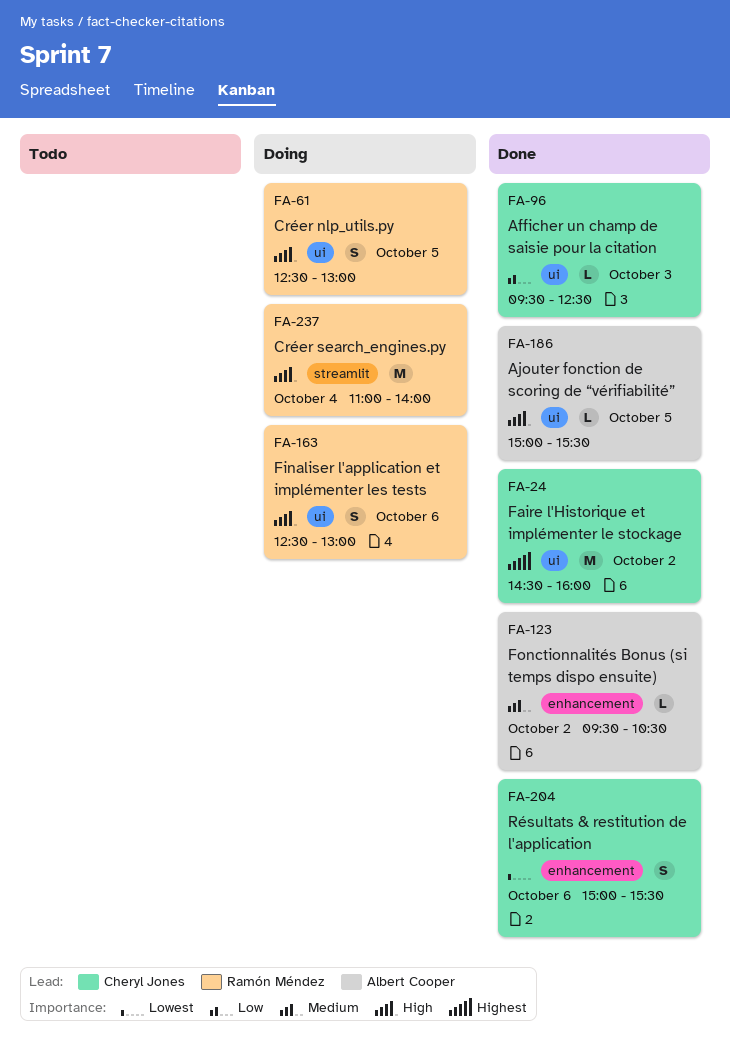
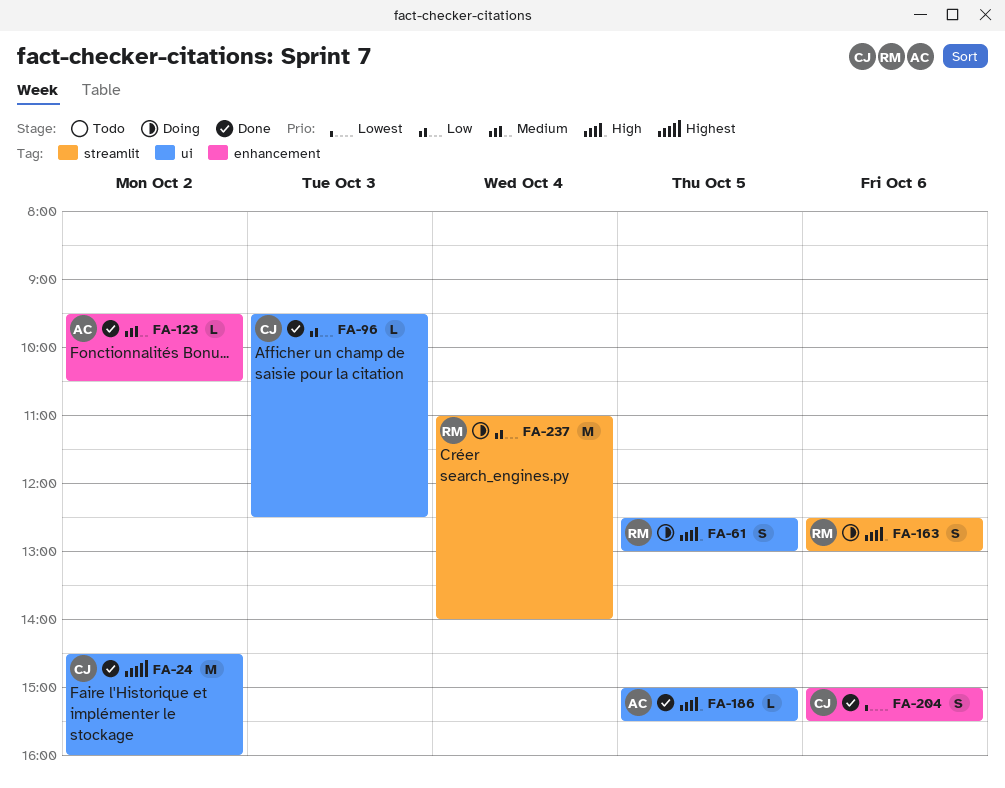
FA-163, label: ui -> streamlit
FA-237, priority: High -> Low

